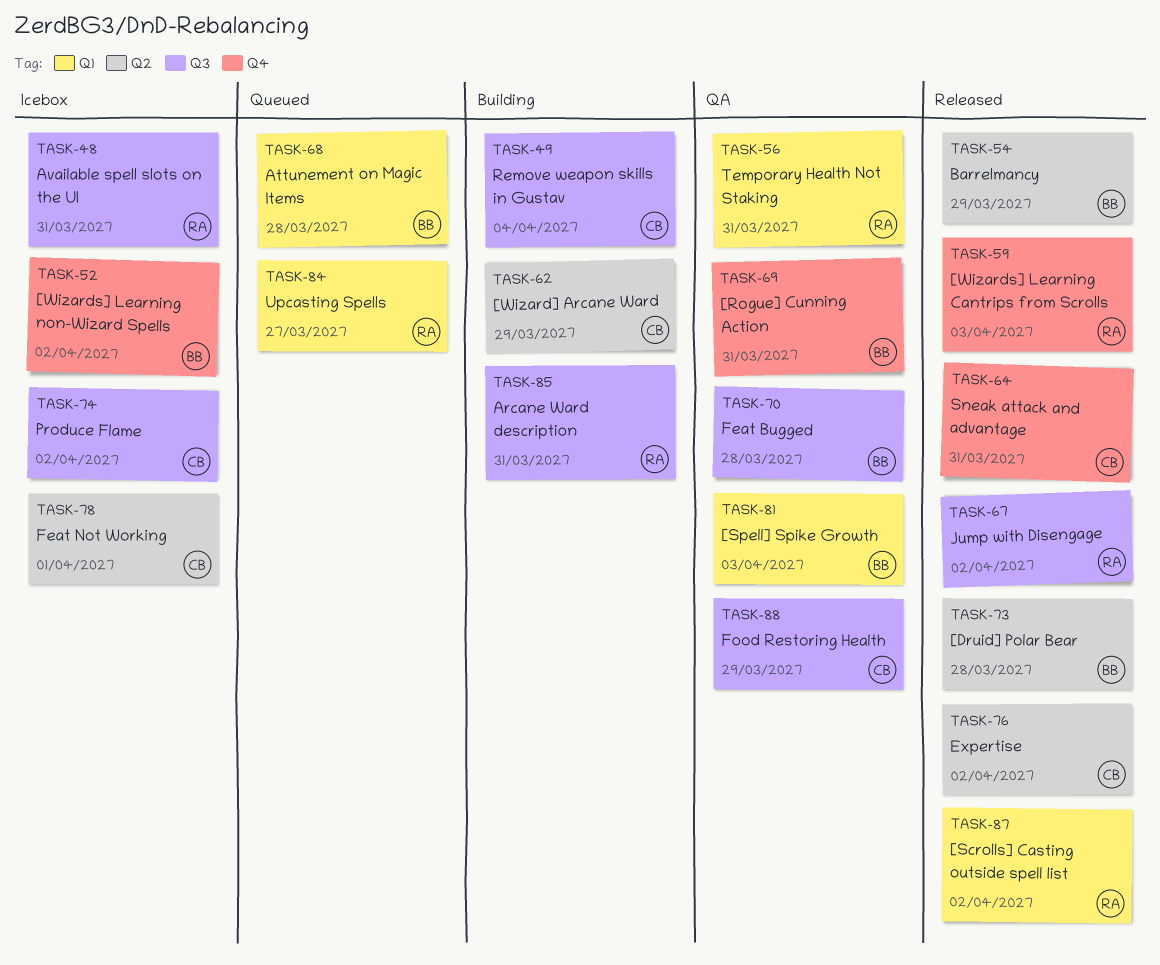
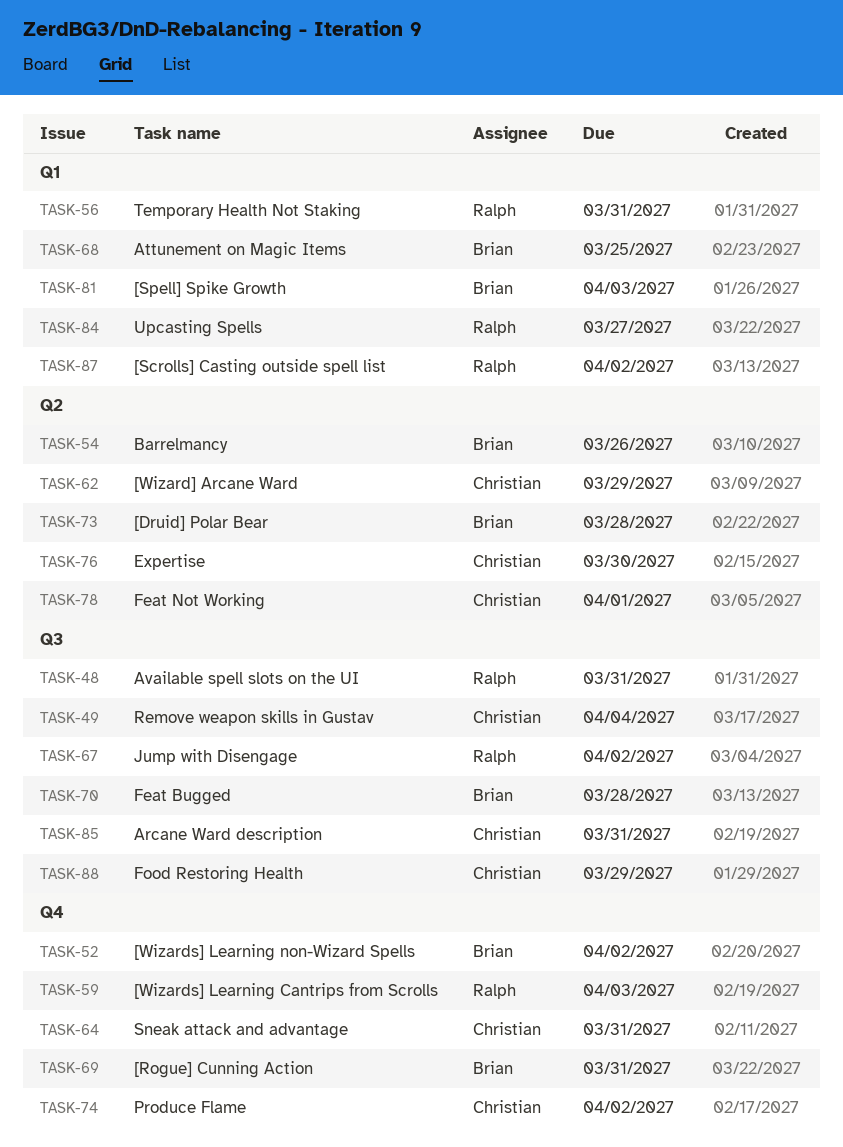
TASK-54, due: Mar 29 -> Mar 26
TASK-68, due: Mar 28 -> Mar 25
TASK-74, label: Q3 -> Q4
TASK-76, due: Apr 2 -> Mar 30
TASK-85, owner: Ralph -> Christian

